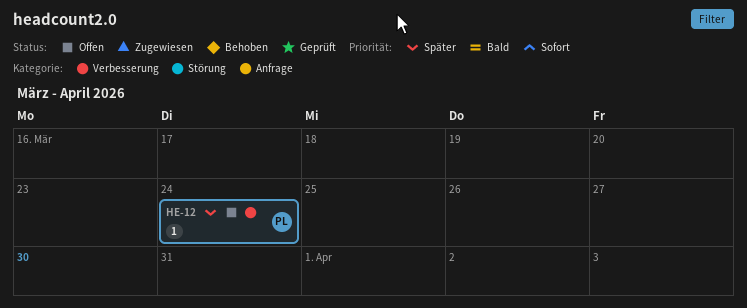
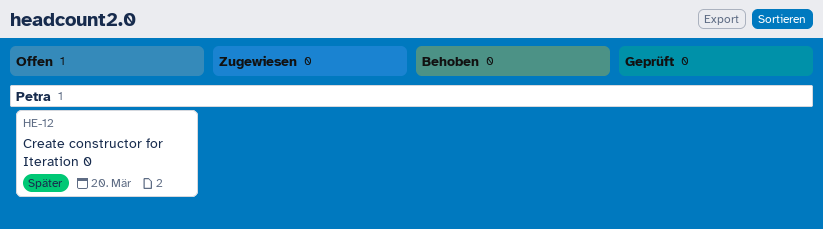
HE-12, due: Mar 24 -> Mar 20

